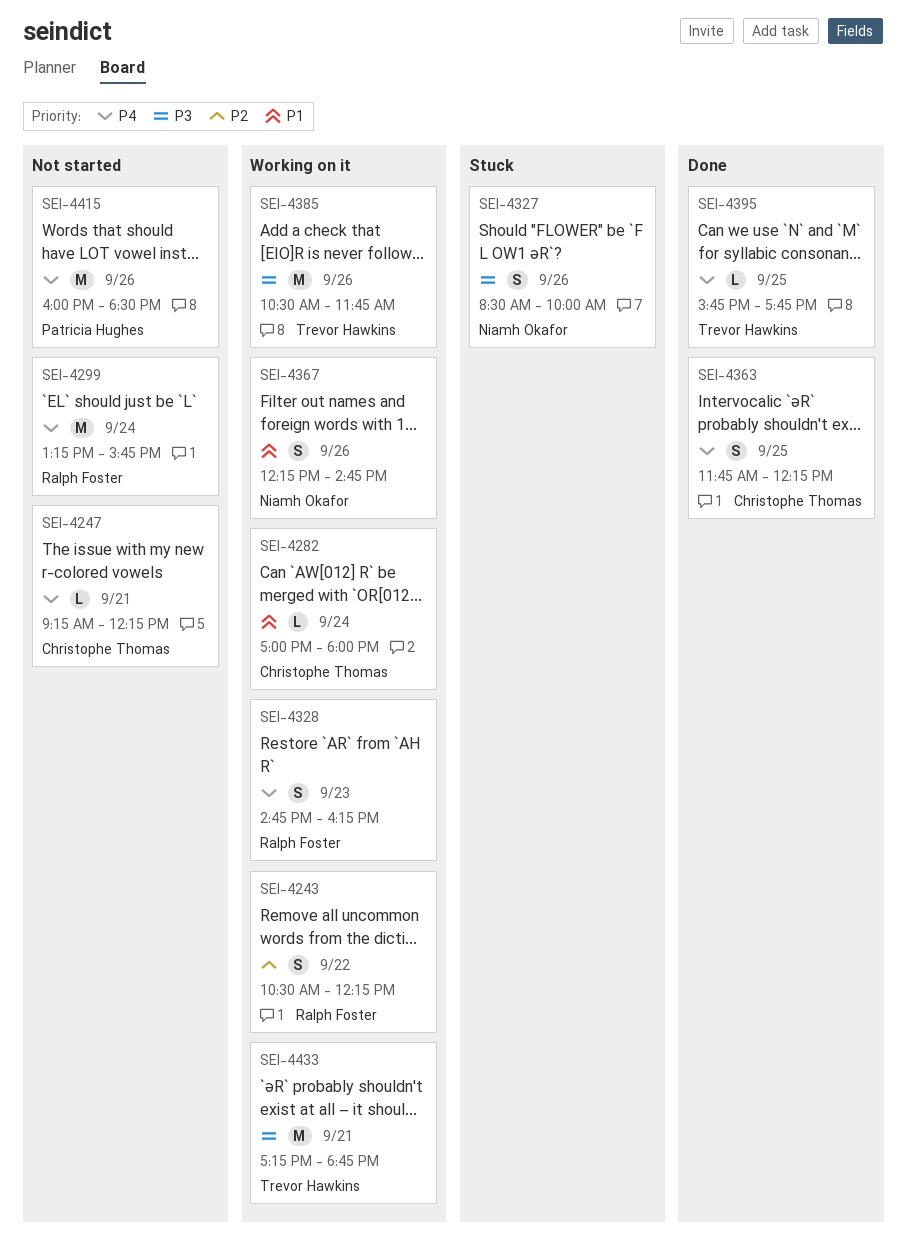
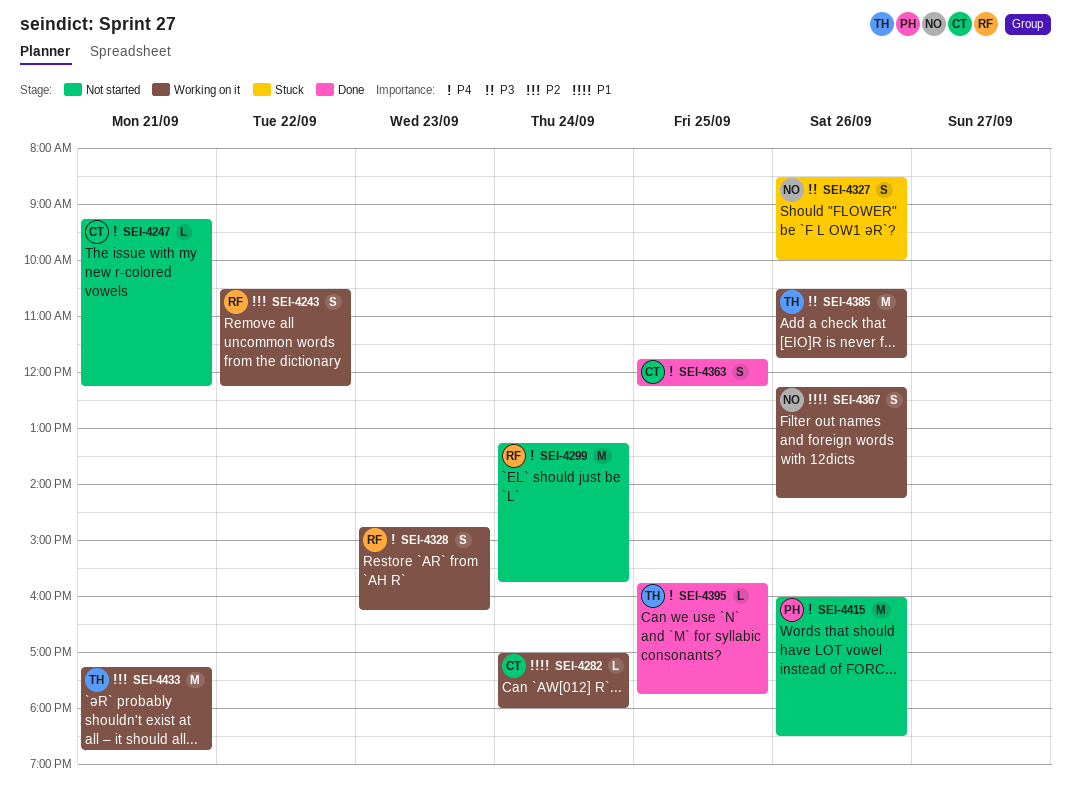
SEI-4367, ends: 14:45 -> 14:15
SEI-4433, priority: P3 -> P2

